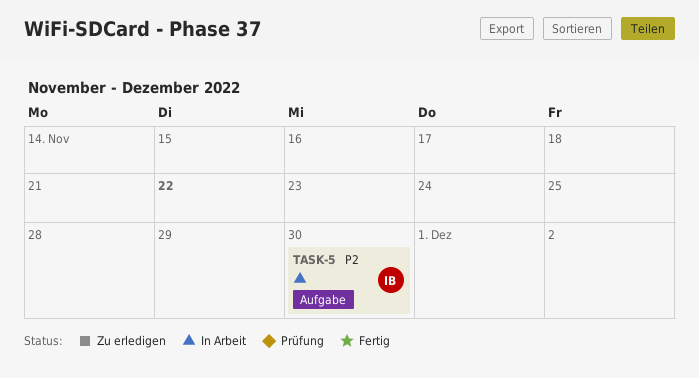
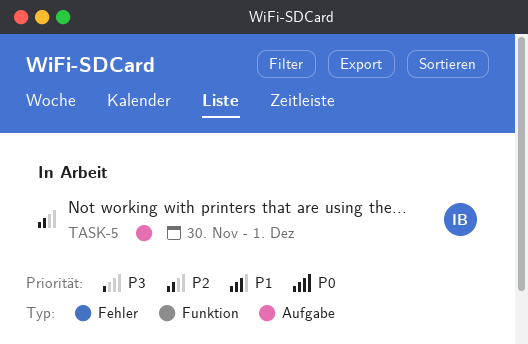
TASK-5, due: Nov 30 -> Dec 1

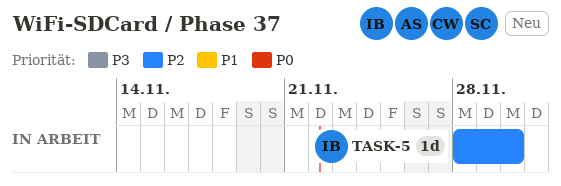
TASK-5, start: Nov 30 -> Nov 28
TASK-5, due: Dec 1 -> Nov 30

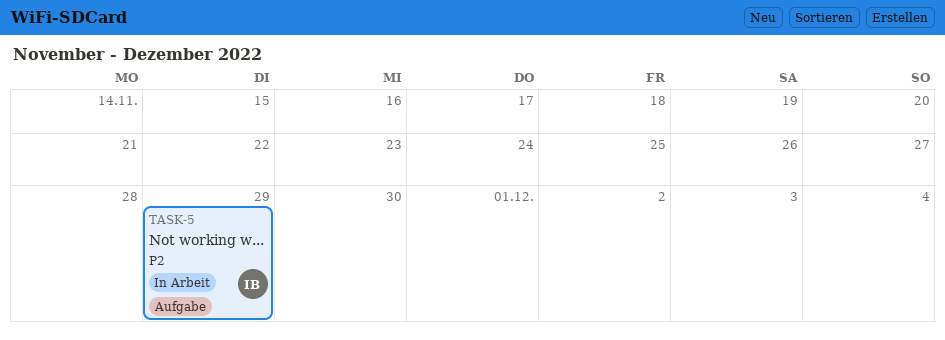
TASK-5, due: Nov 30 -> Nov 29

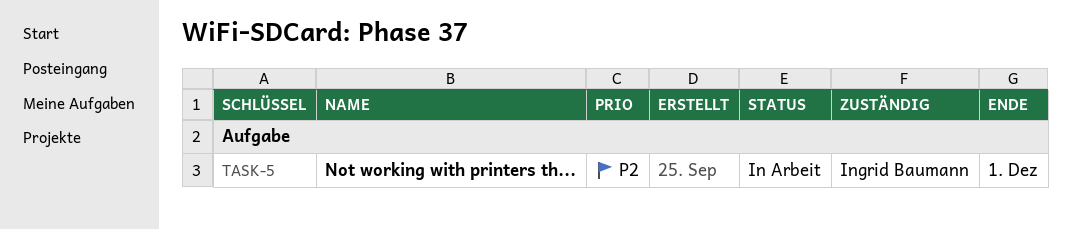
TASK-5, due: Nov 29 -> Dec 1

